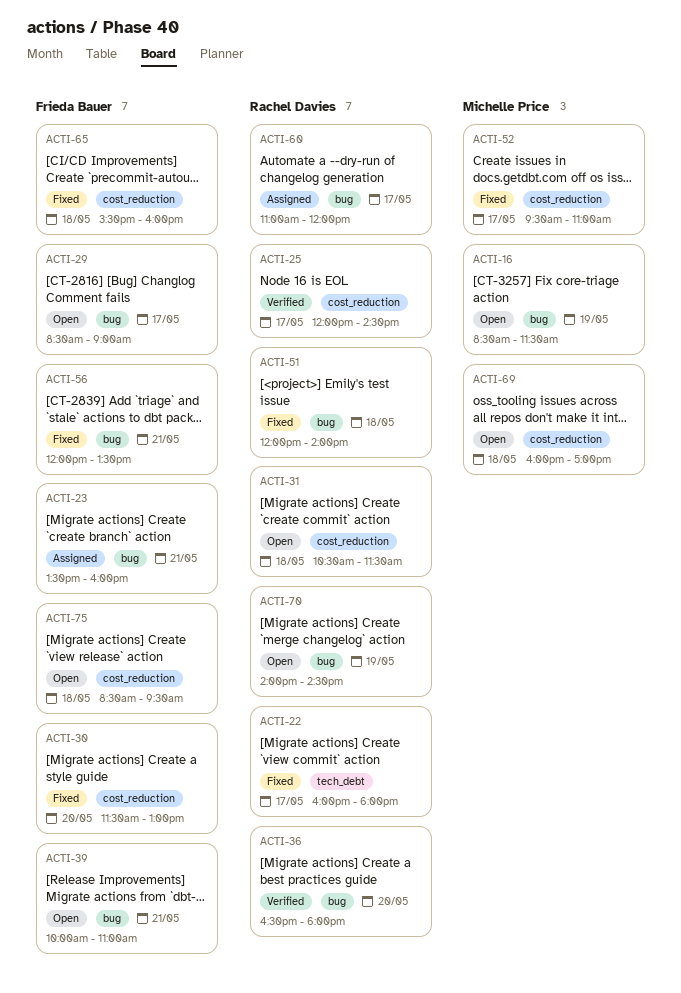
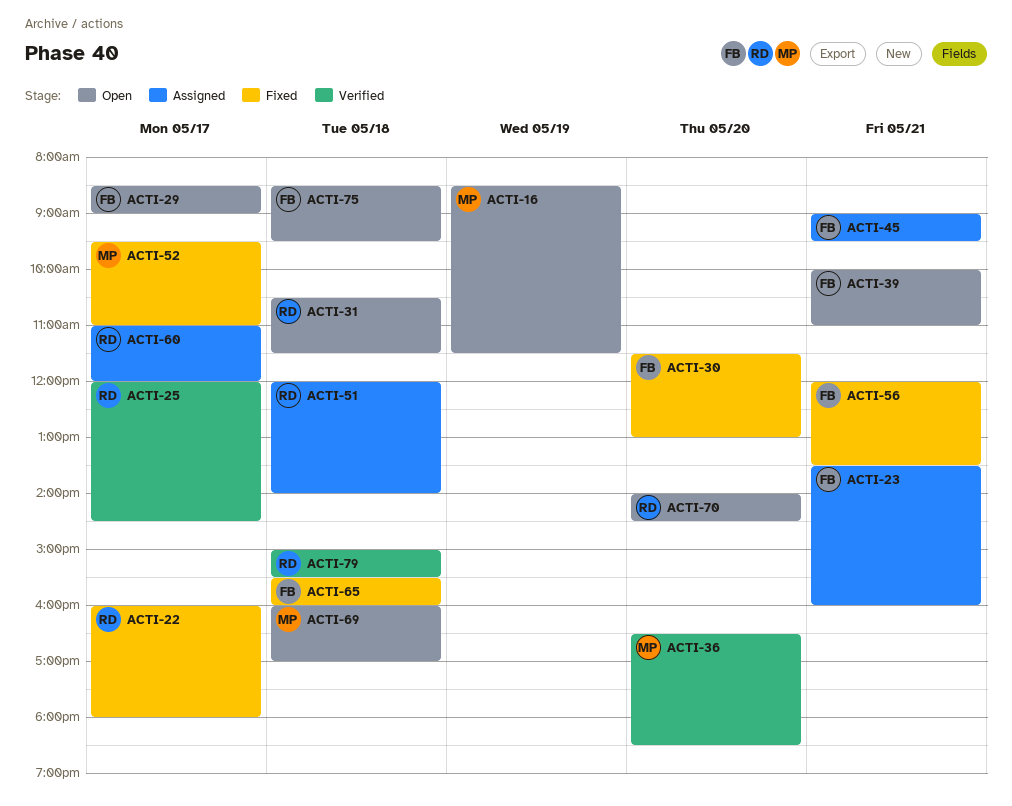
ACTI-36, owner: Rachel Davies -> Michelle Price
ACTI-36, ends: 18:00 -> 18:30
ACTI-45: none -> present
ACTI-51, status: Fixed -> Assigned
ACTI-70, day: May 19 -> May 20
ACTI-79: none -> present

